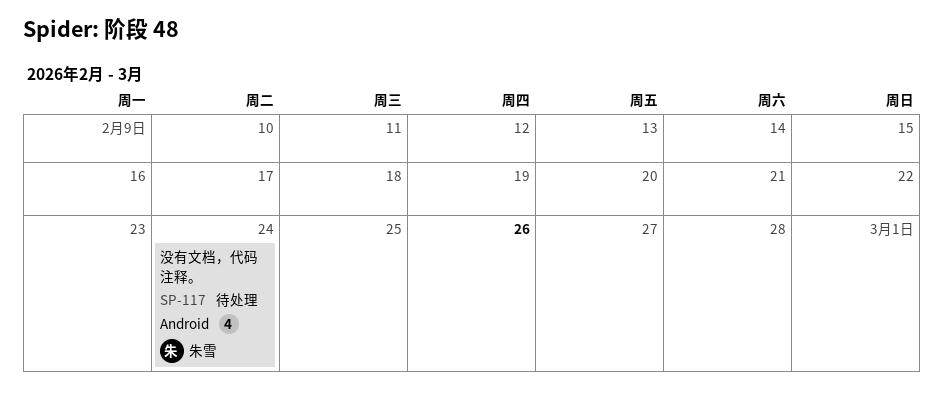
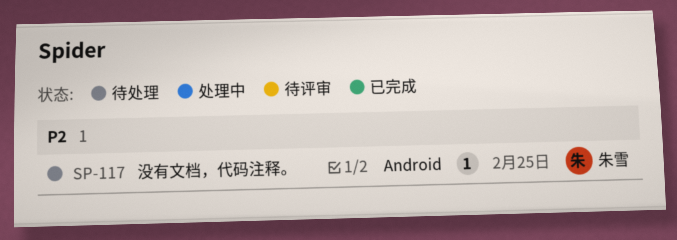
SP-117, estimate: 4 -> 1
SP-117, due: Feb 24 -> Feb 25

